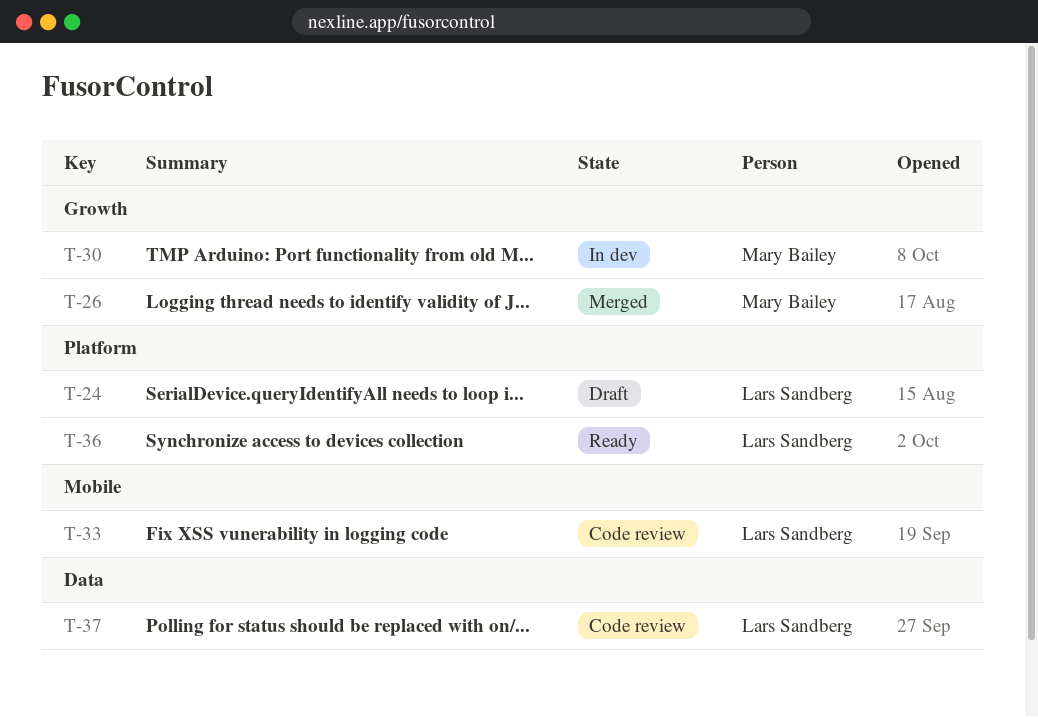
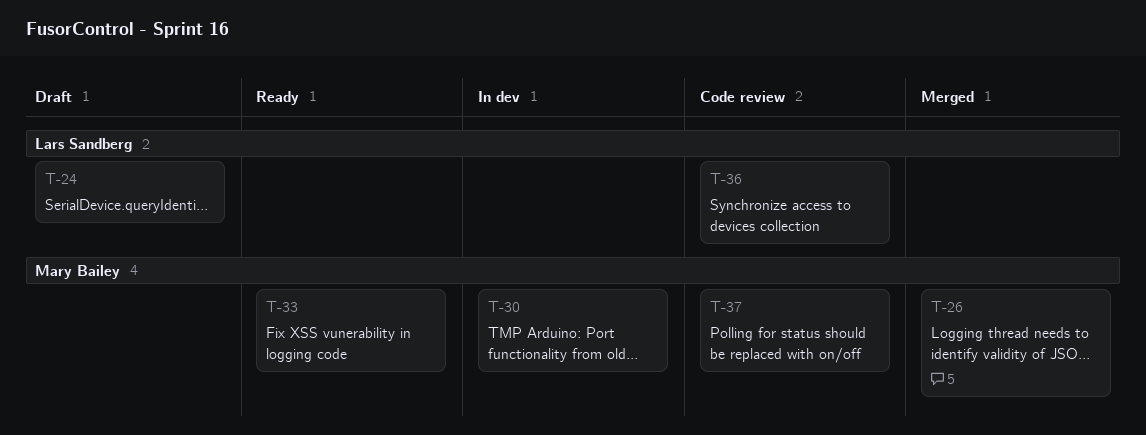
T-33, status: Code review -> Ready
T-33, owner: Lars Sandberg -> Mary Bailey
T-36, status: Ready -> Code review
T-37, owner: Lars Sandberg -> Mary Bailey

